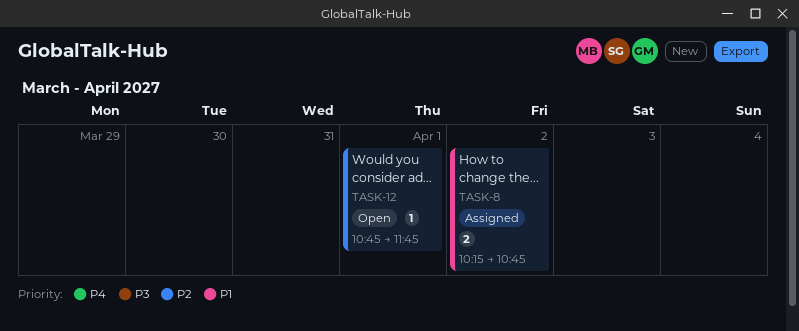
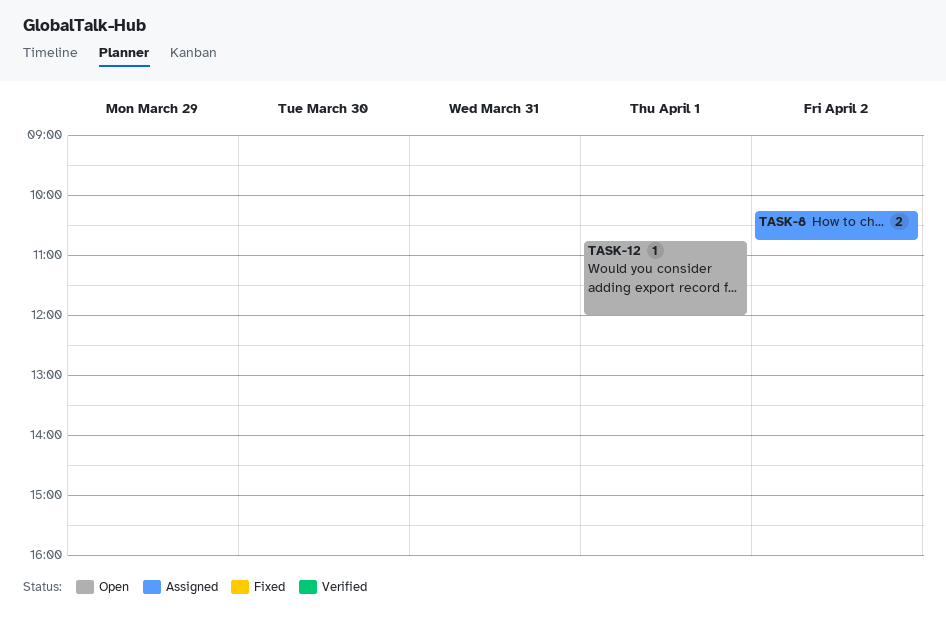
TASK-12, ends: 11:45 -> 12:00

